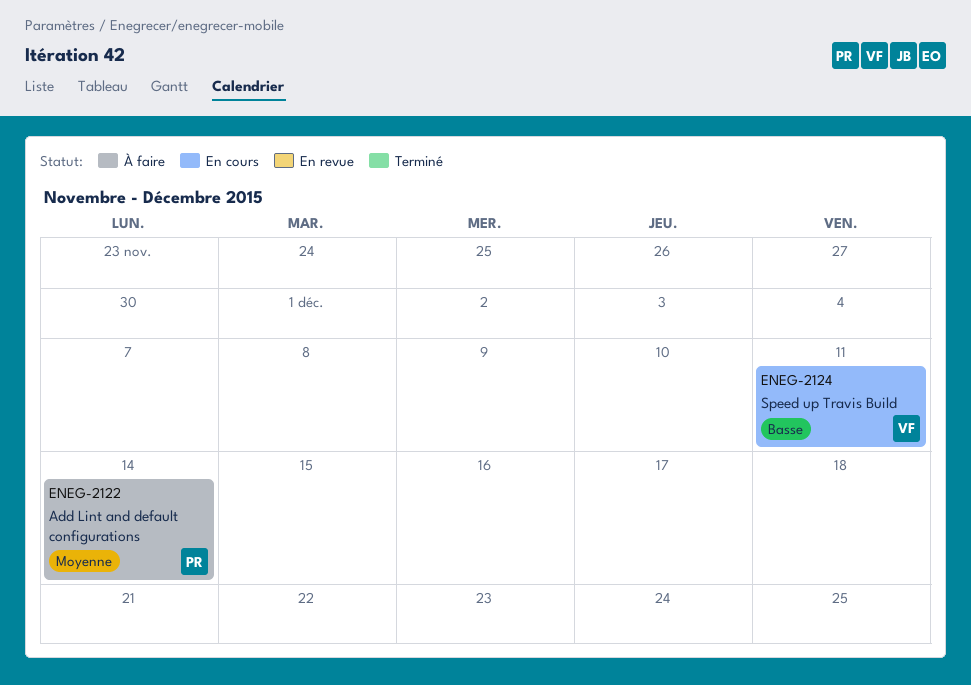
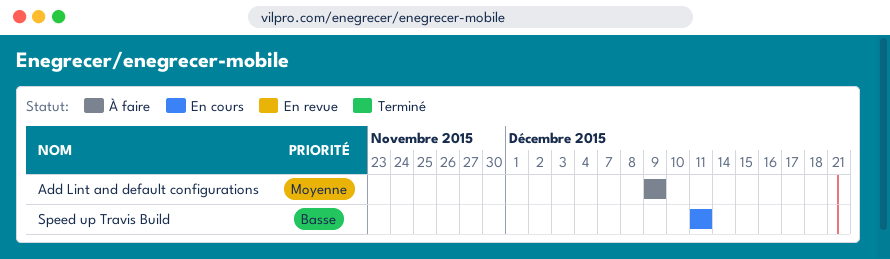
Add Lint and default configurations, due: Dec 14 -> Dec 9

